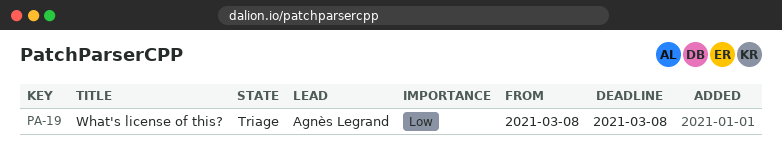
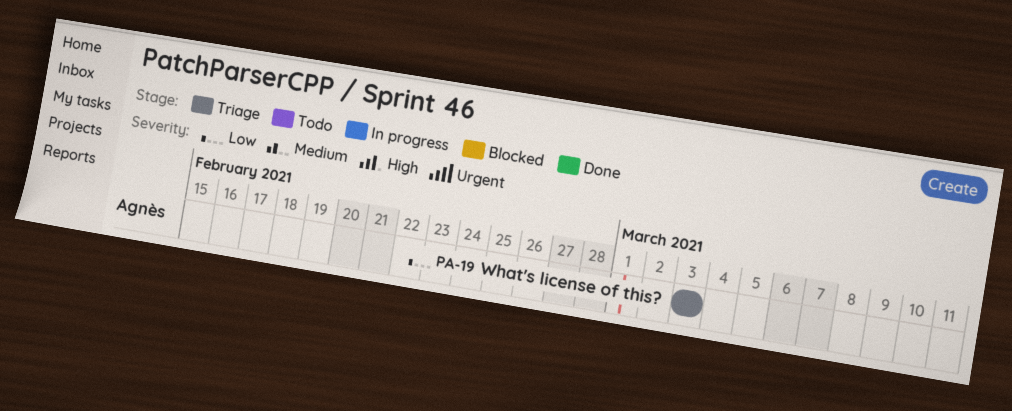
PA-19, start: Mar 8 -> Mar 3
PA-19, due: Mar 8 -> Mar 3

